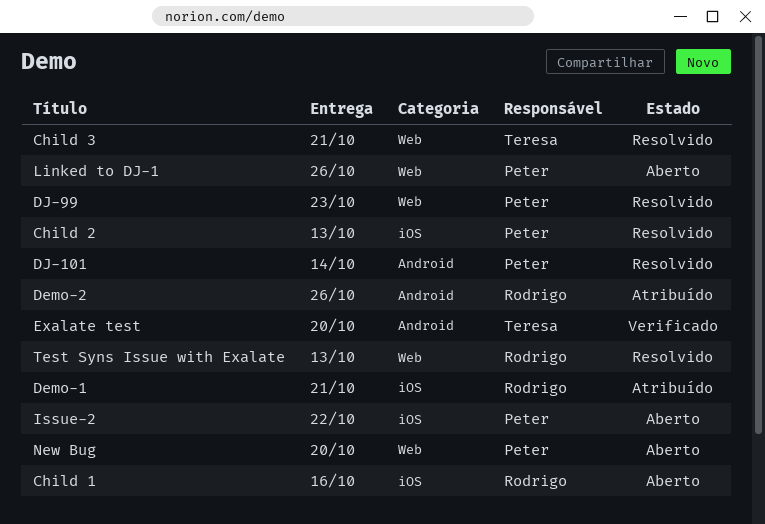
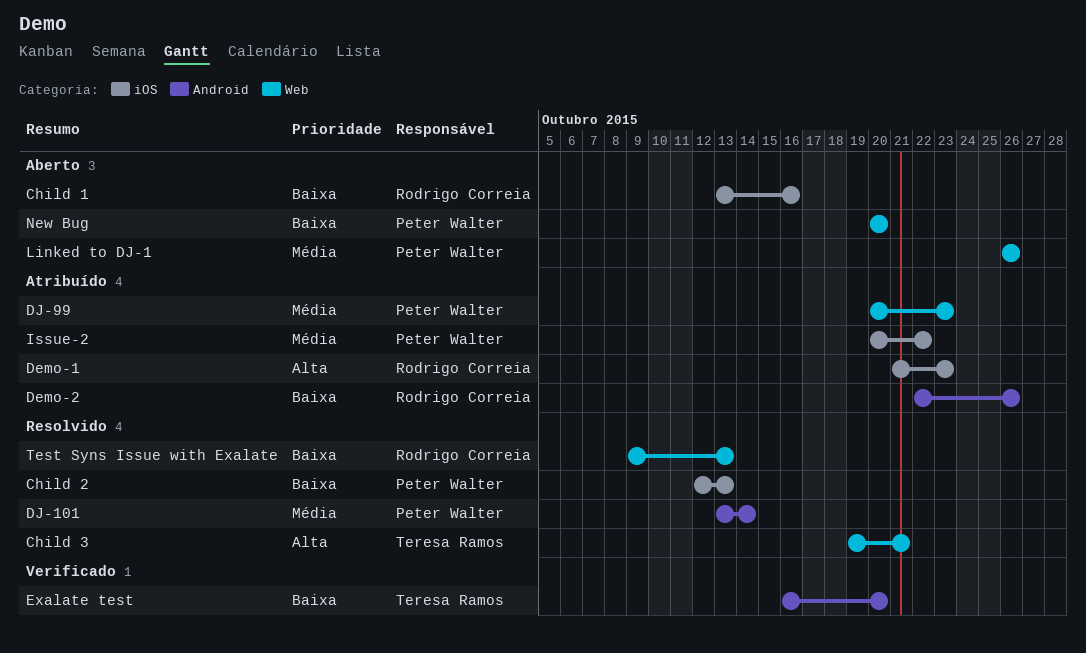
Demo-1, due: Oct 21 -> Oct 23
DJ-99, status: Resolvido -> Atribuído
Issue-2, status: Aberto -> Atribuído

